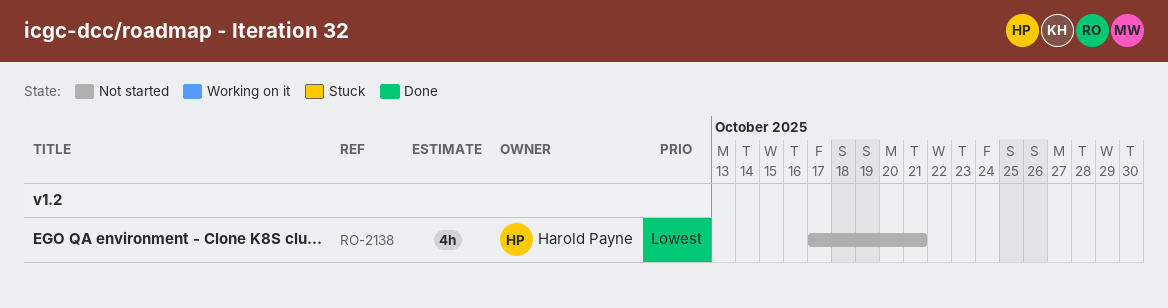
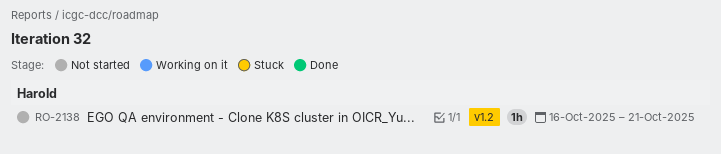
RO-2138, estimate: 4h -> 1h
RO-2138, start: Oct 17 -> Oct 16

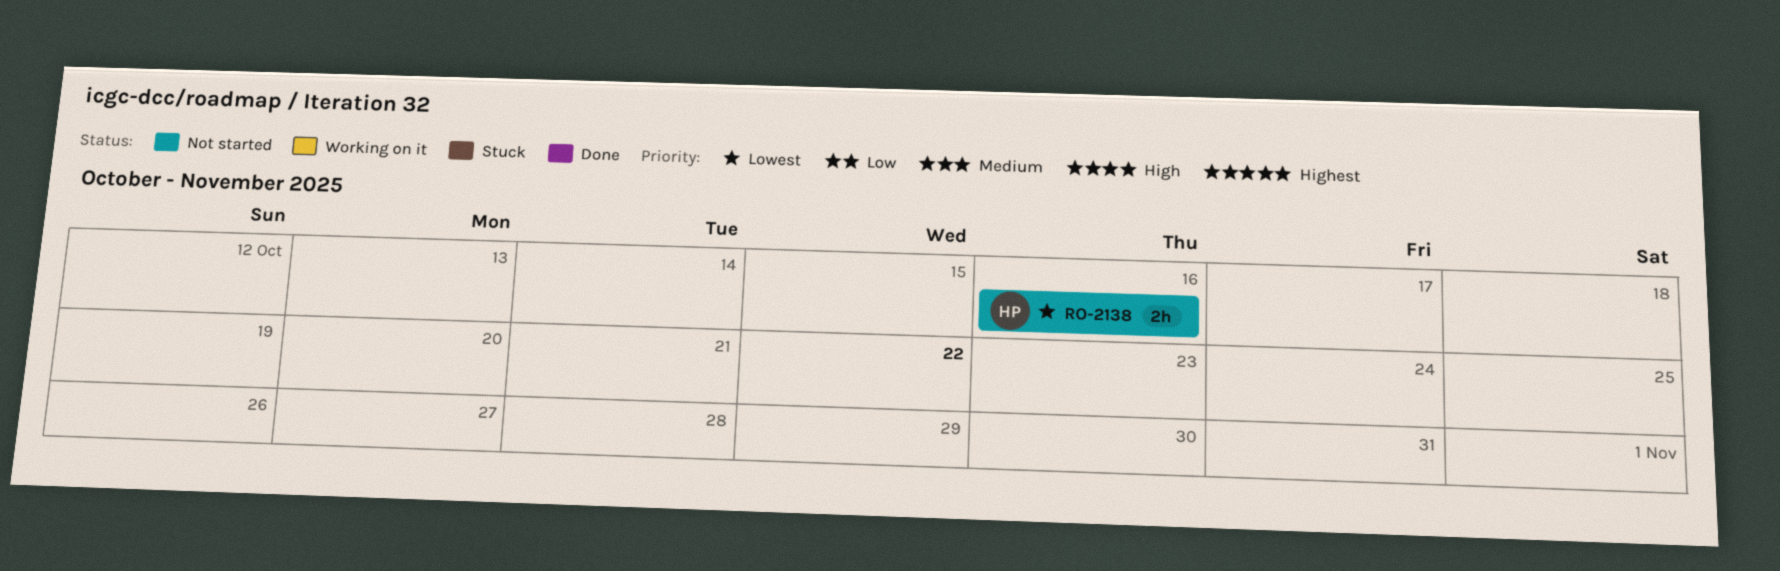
RO-2138, estimate: 1h -> 2h
RO-2138, due: Oct 21 -> Oct 16

